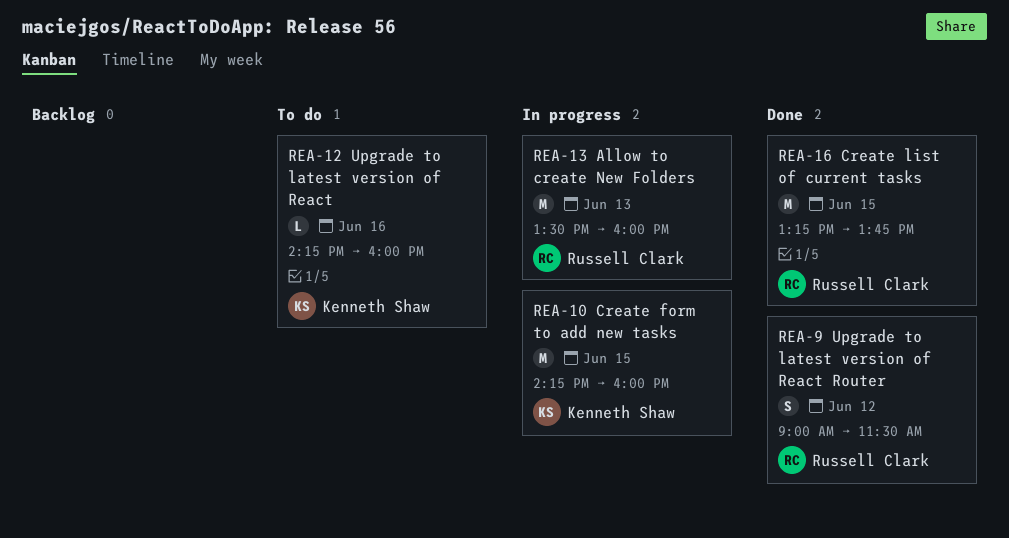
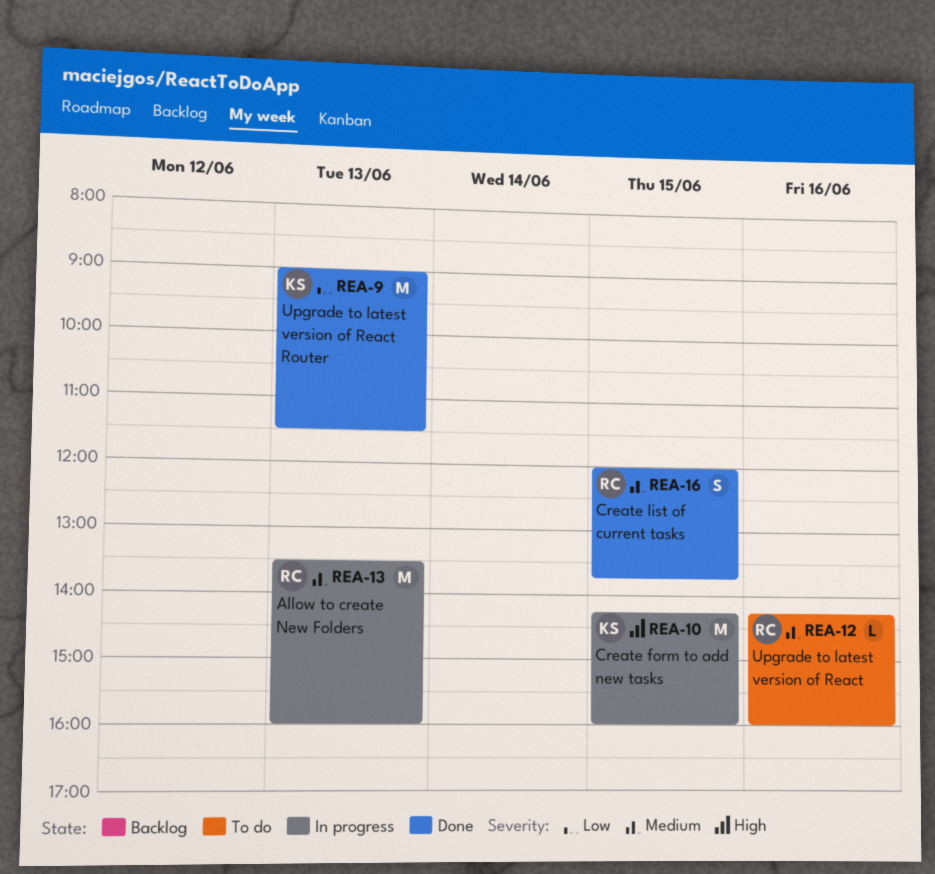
REA-9, owner: Russell Clark -> Kenneth Shaw
REA-9, estimate: S -> M
REA-9, day: Jun 12 -> Jun 13
REA-12, owner: Kenneth Shaw -> Russell Clark
REA-16, estimate: M -> S
REA-16, begins: 13:15 -> 12:00

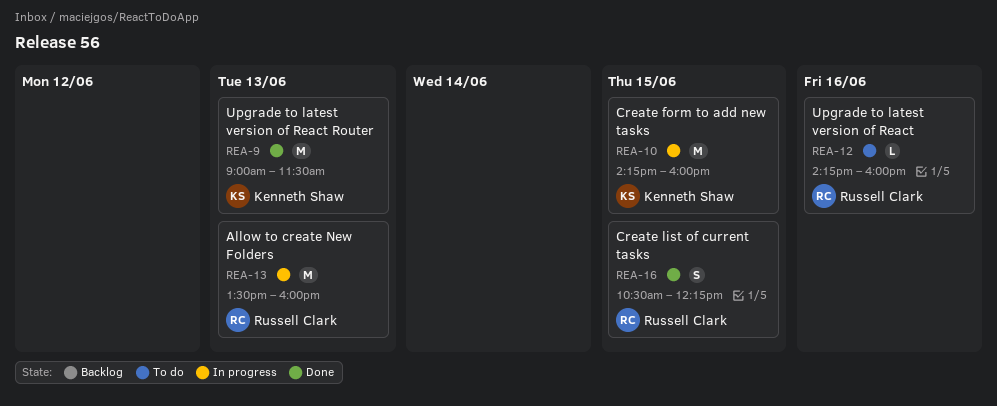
REA-16, begins: 12:00 -> 10:30
REA-16, ends: 13:45 -> 12:15

